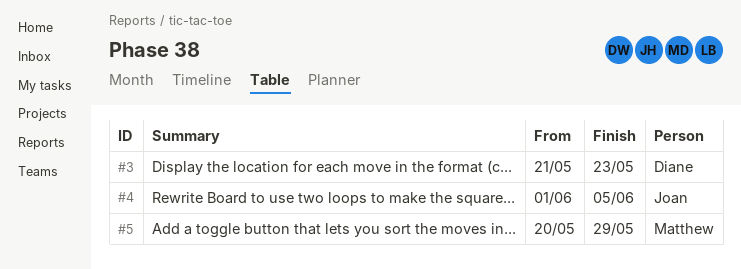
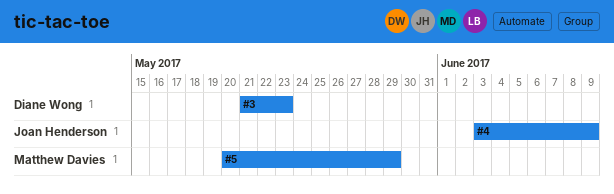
#4, start: Jun 1 -> Jun 3
#4, due: Jun 5 -> Jun 9

